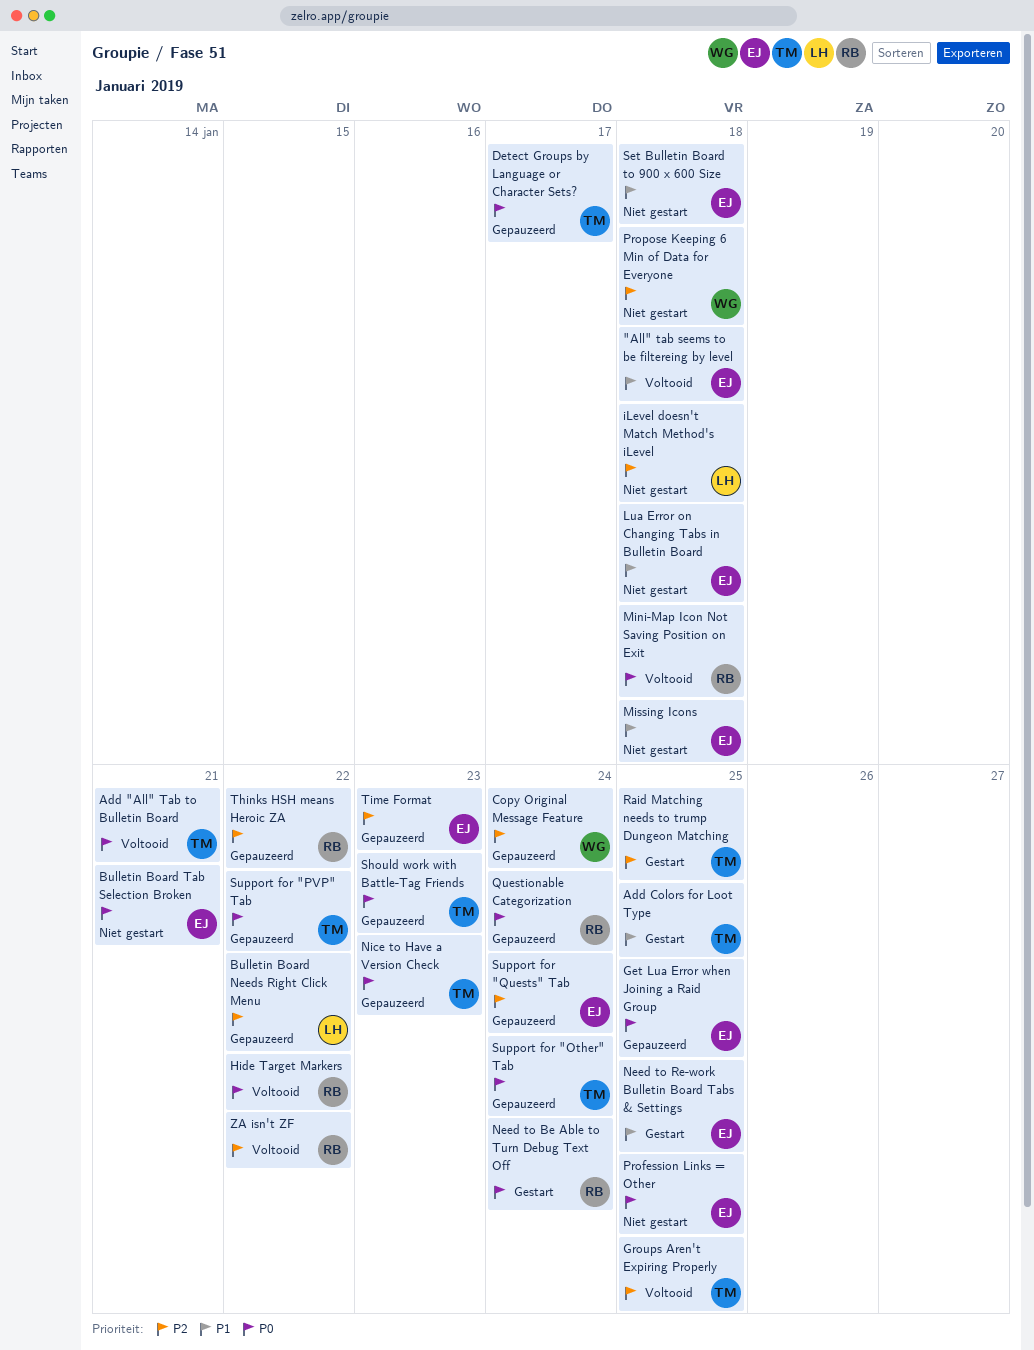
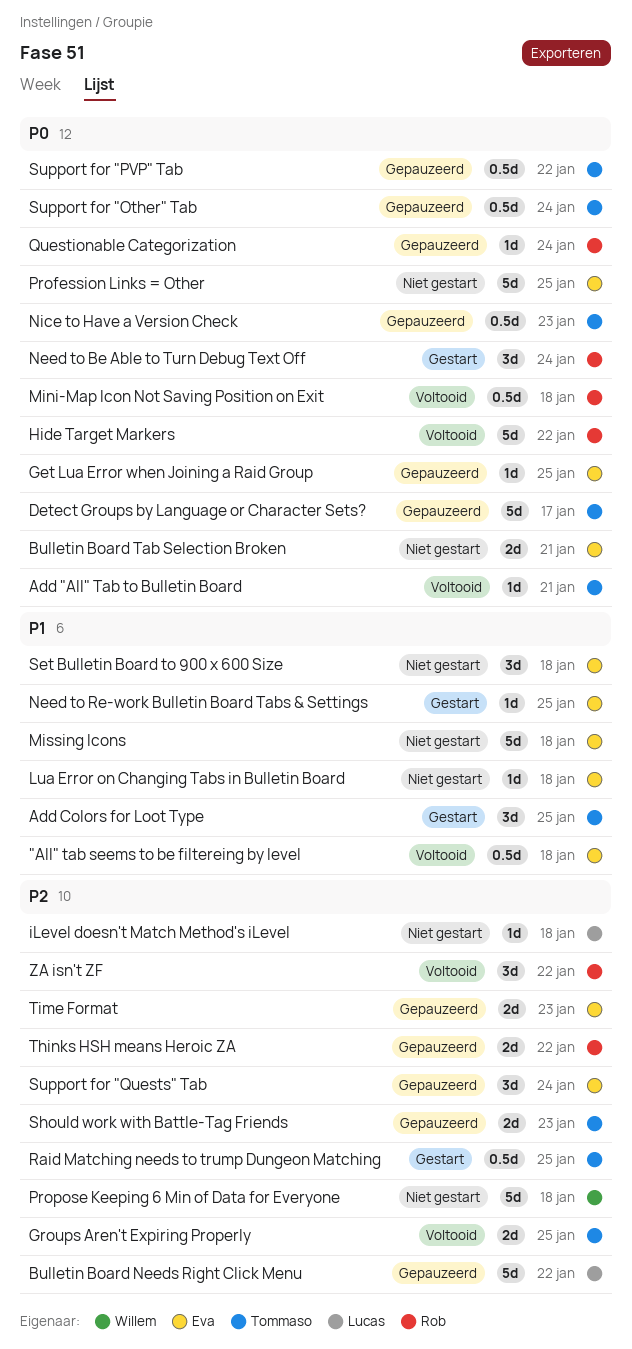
Copy Original Message Feature: present -> none
Should work with Battle-Tag Friends, priority: P0 -> P2

